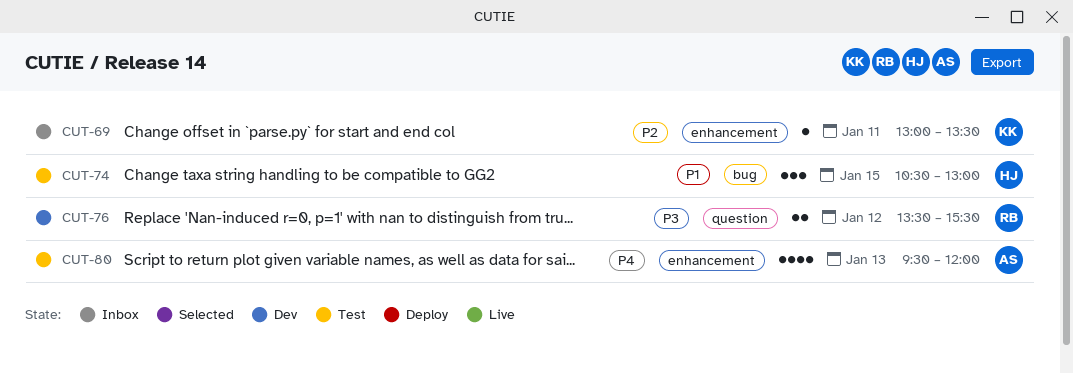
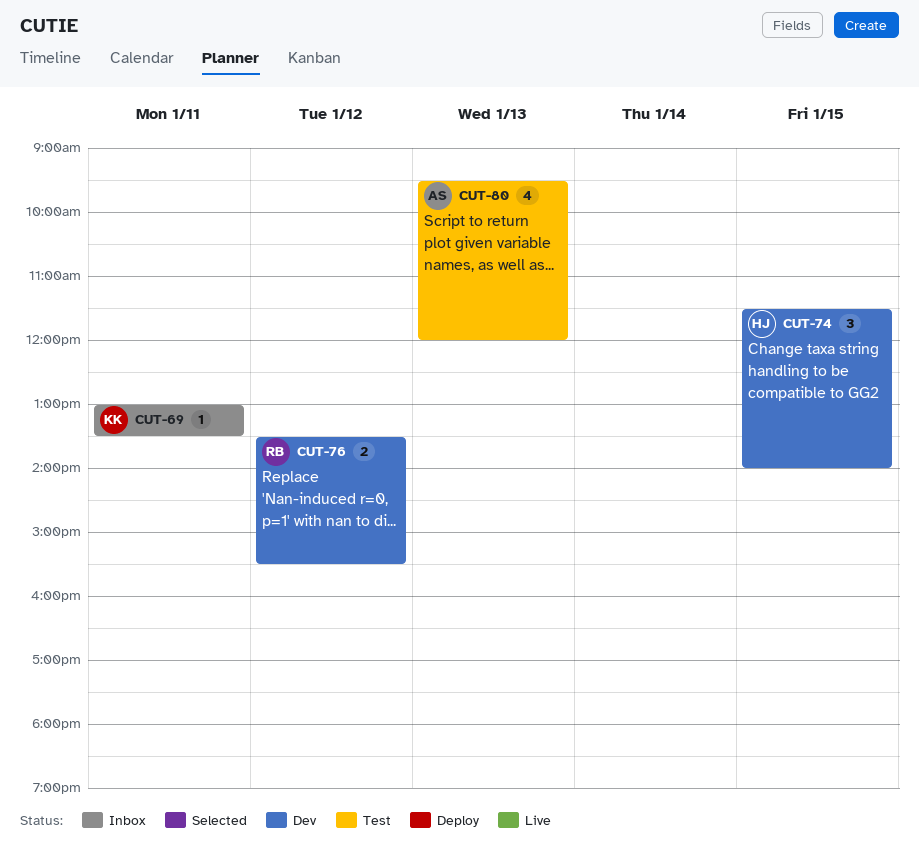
CUT-74, status: Test -> Dev
CUT-74, begins: 10:30 -> 11:30
CUT-74, ends: 13:00 -> 14:00

